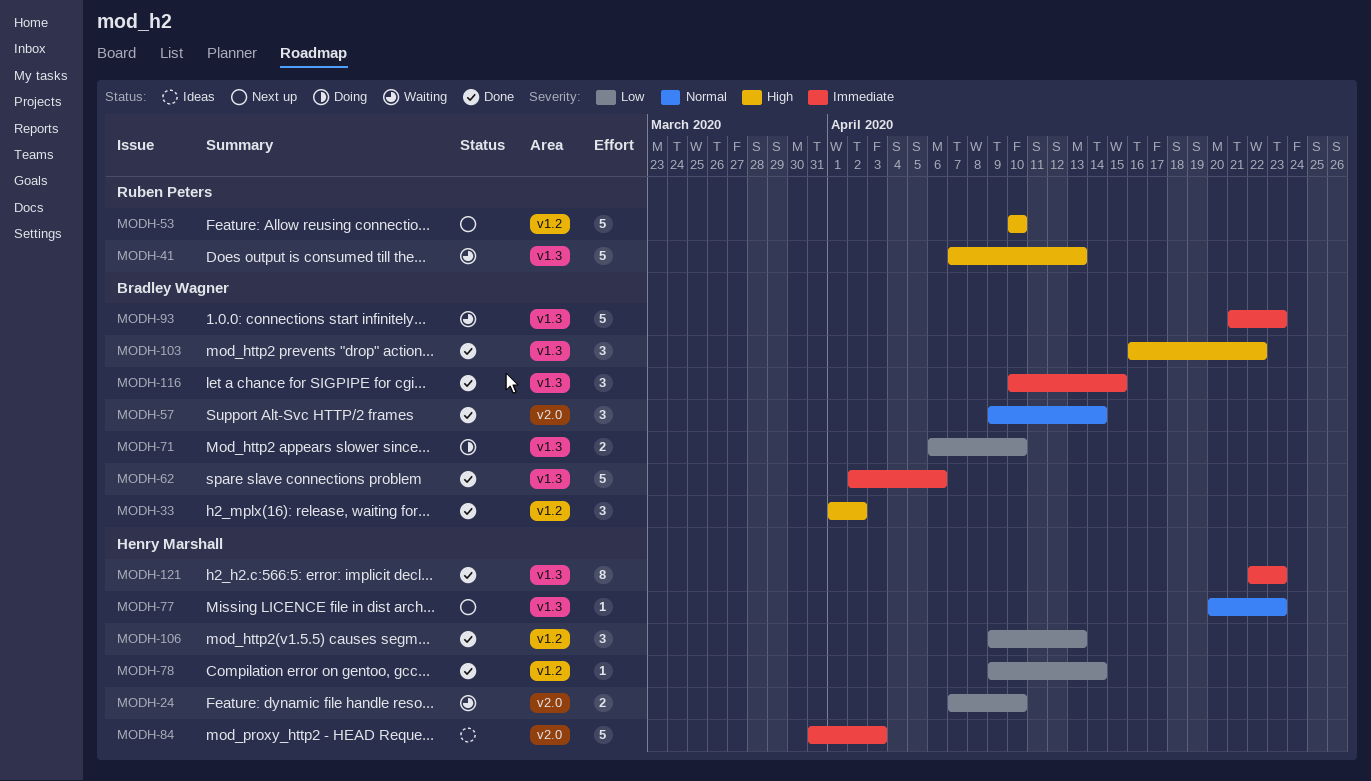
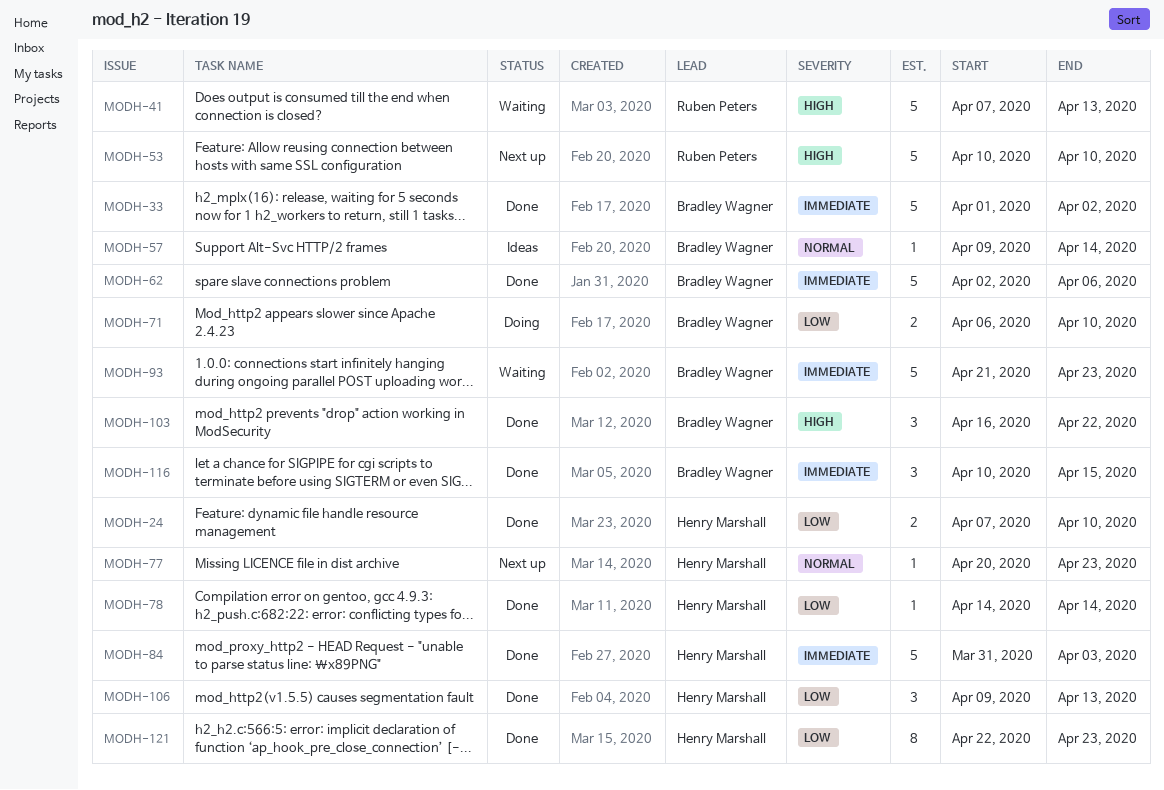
MODH-24, status: Waiting -> Done
MODH-33, priority: High -> Immediate
MODH-33, estimate: 3 -> 5
MODH-57, status: Done -> Ideas
MODH-57, estimate: 3 -> 1
MODH-78, start: Apr 9 -> Apr 14
MODH-84, status: Ideas -> Done
MODH-121, priority: Immediate -> Low

